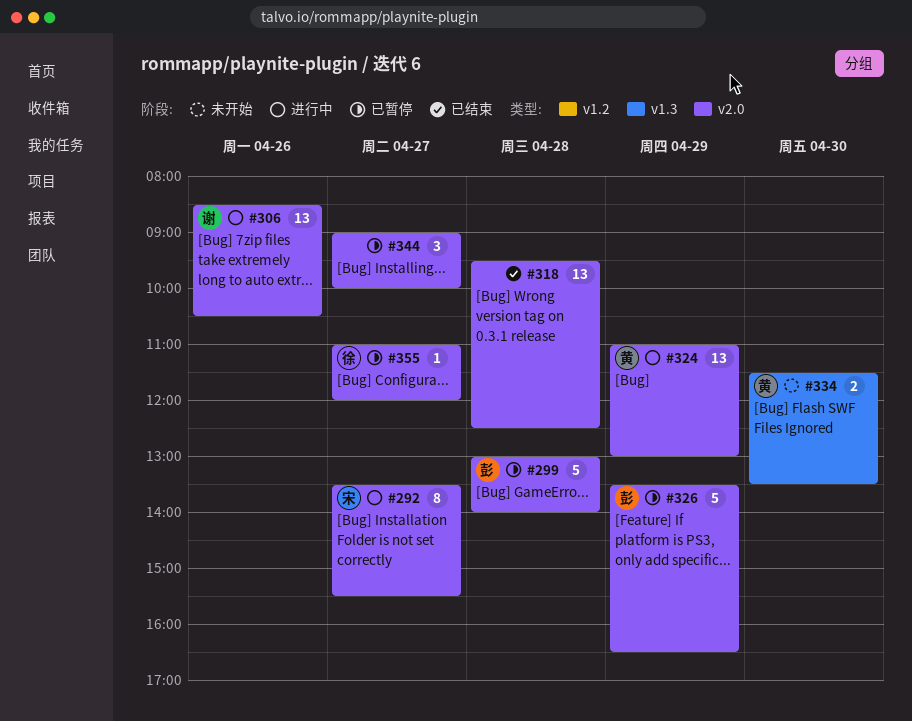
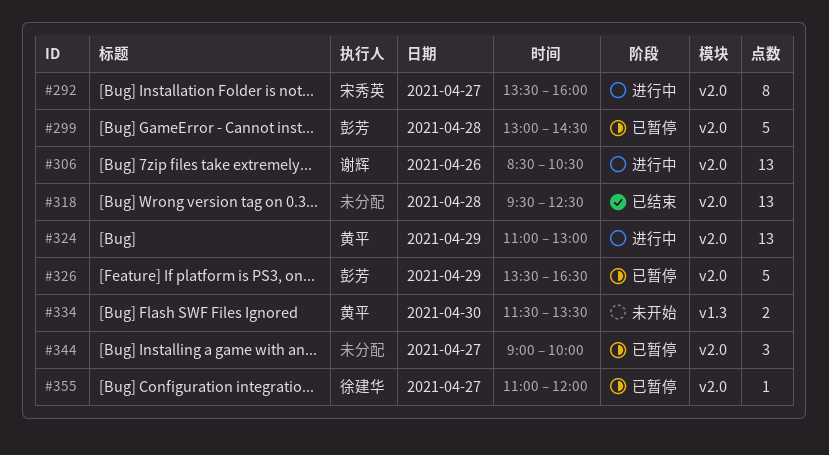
#292, ends: 15:30 -> 16:00
#299, ends: 14:00 -> 14:30

